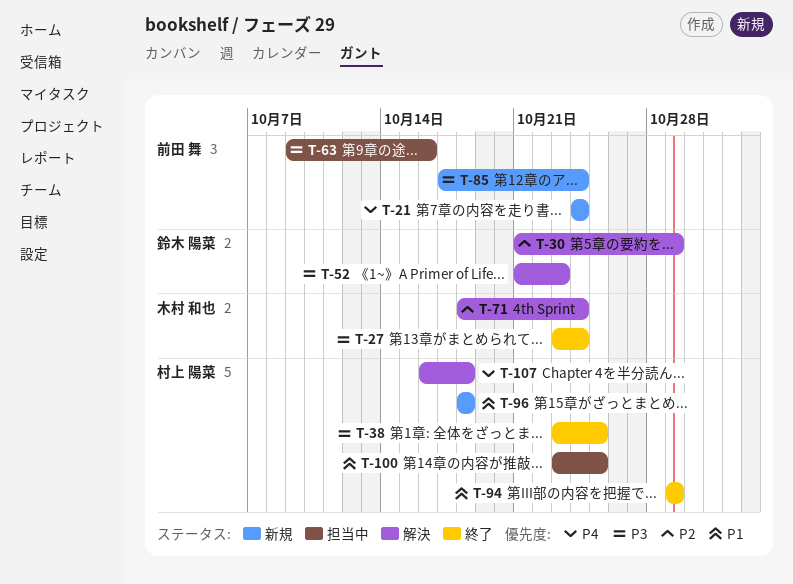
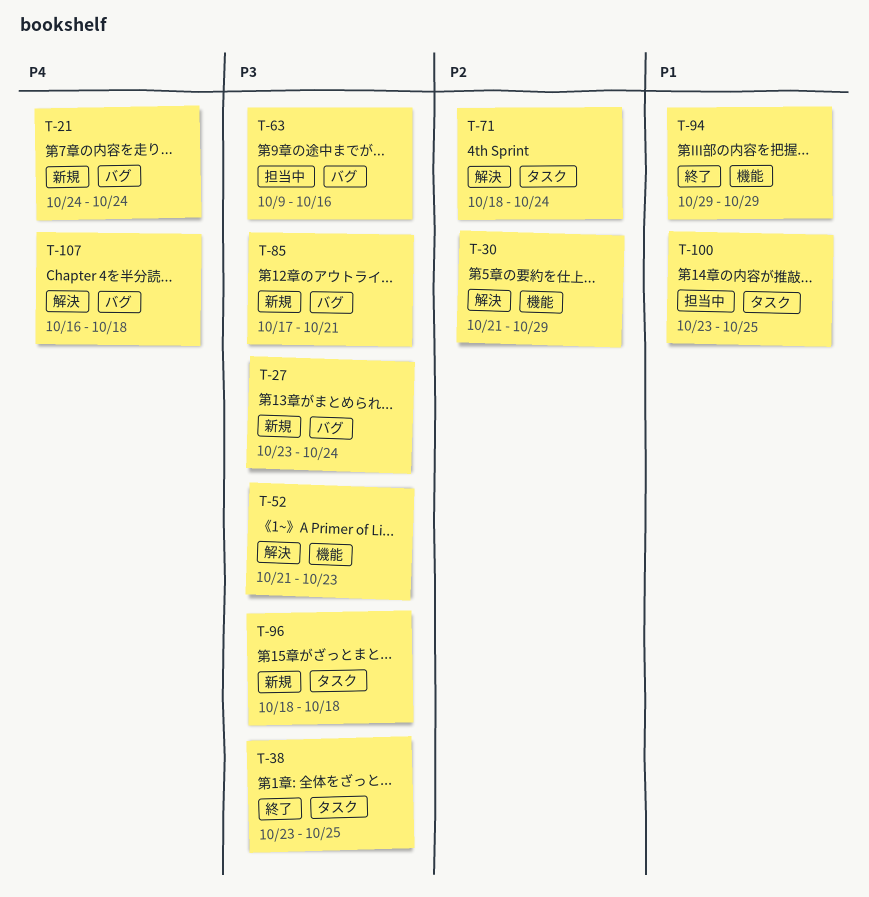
T-27, status: 終了 -> 新規
T-85, due: Oct 24 -> Oct 21
T-96, priority: P1 -> P3

